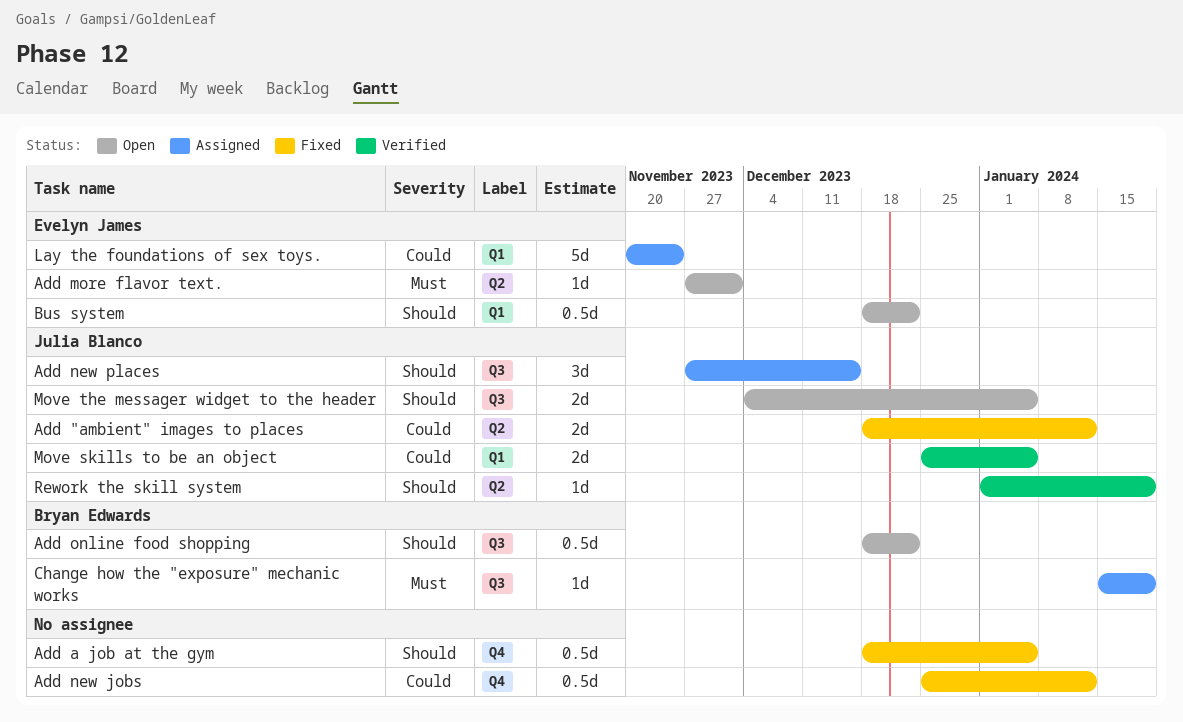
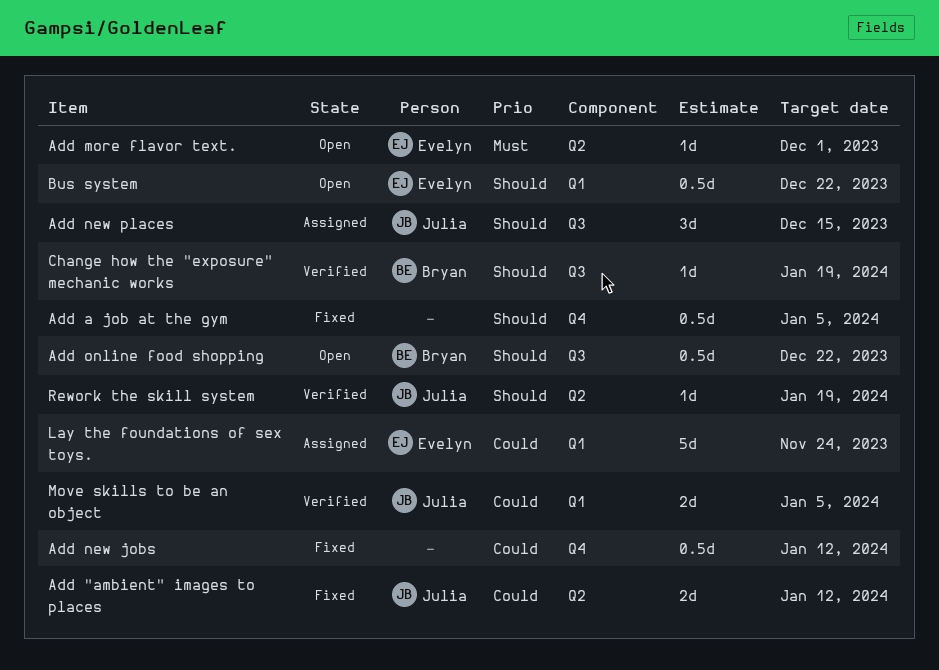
Change how the "exposure" mechanic works, status: Assigned -> Verified
Change how the "exposure" mechanic works, priority: Must -> Should
Move the messager widget to the header: present -> none

